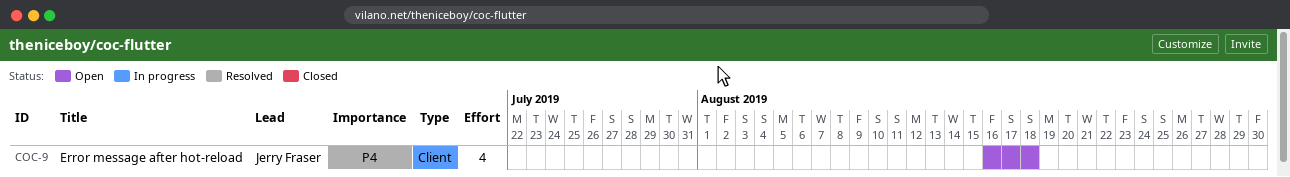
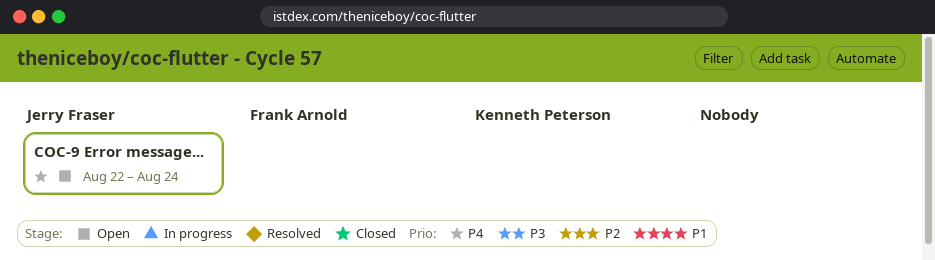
COC-9, start: Aug 16 -> Aug 22
COC-9, due: Aug 18 -> Aug 24

